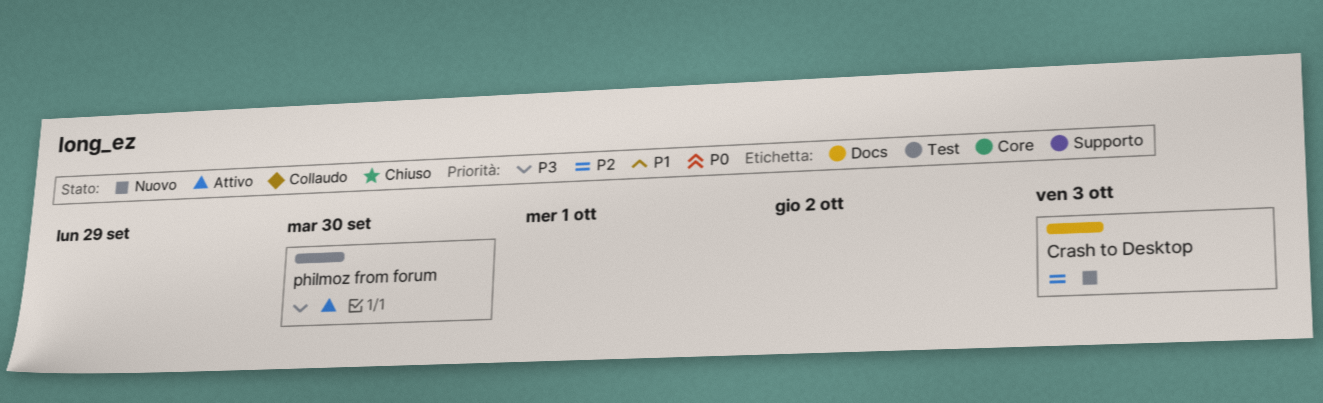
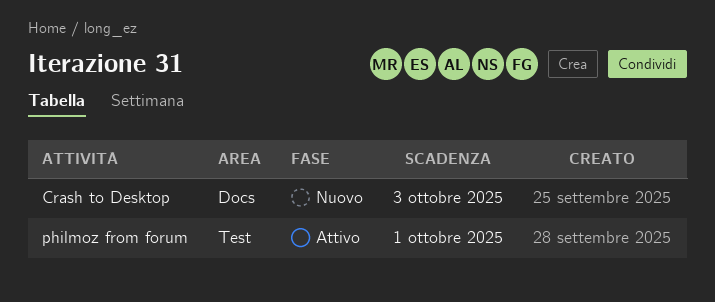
philmoz from forum, due: Sep 30 -> Oct 1

